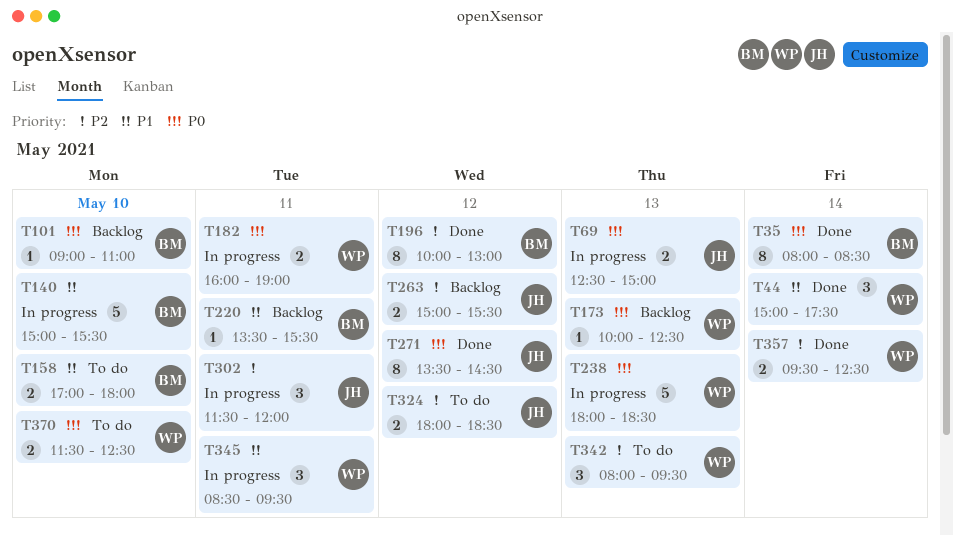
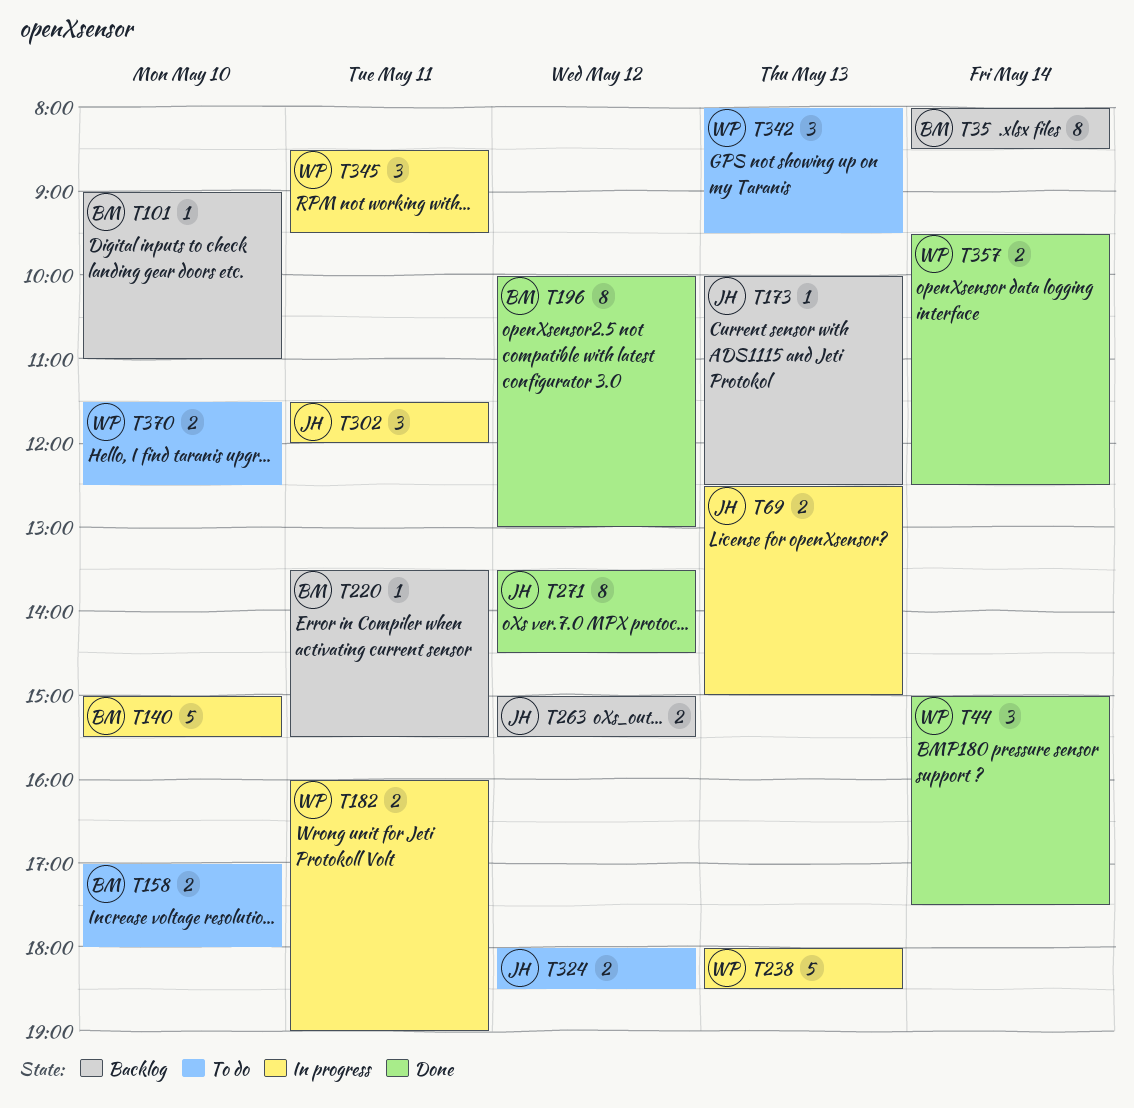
T35, status: Done -> Backlog
T173, owner: WP -> JH

